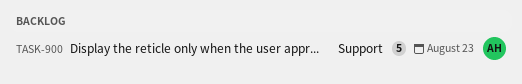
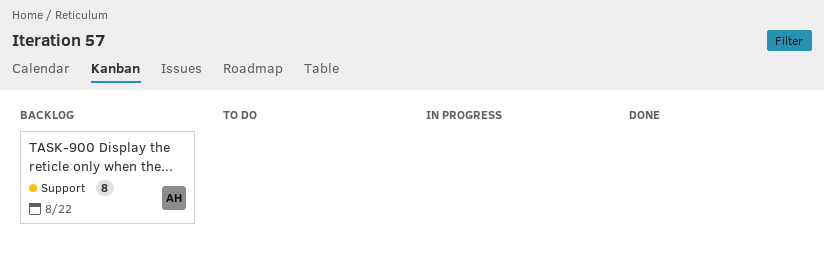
TASK-900, estimate: 5 -> 8
TASK-900, due: Aug 23 -> Aug 22

